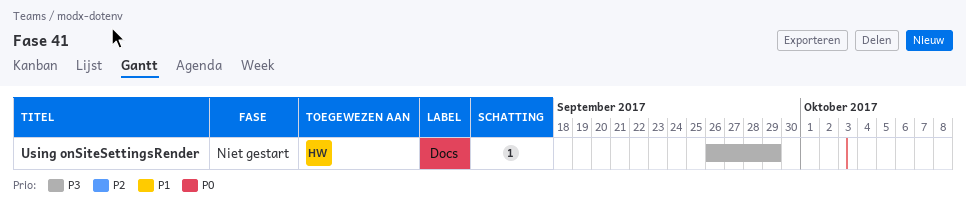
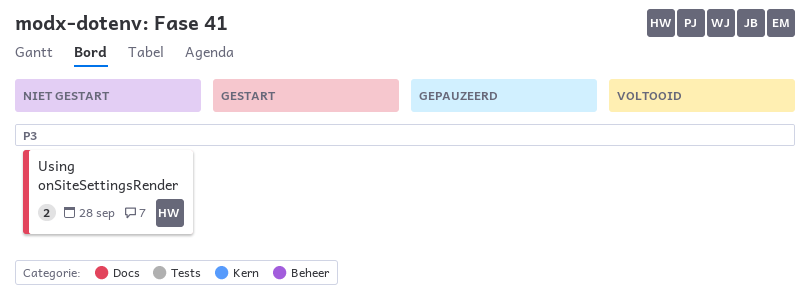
Using onSiteSettingsRender, estimate: 1 -> 2
Using onSiteSettingsRender, due: Sep 29 -> Sep 28

